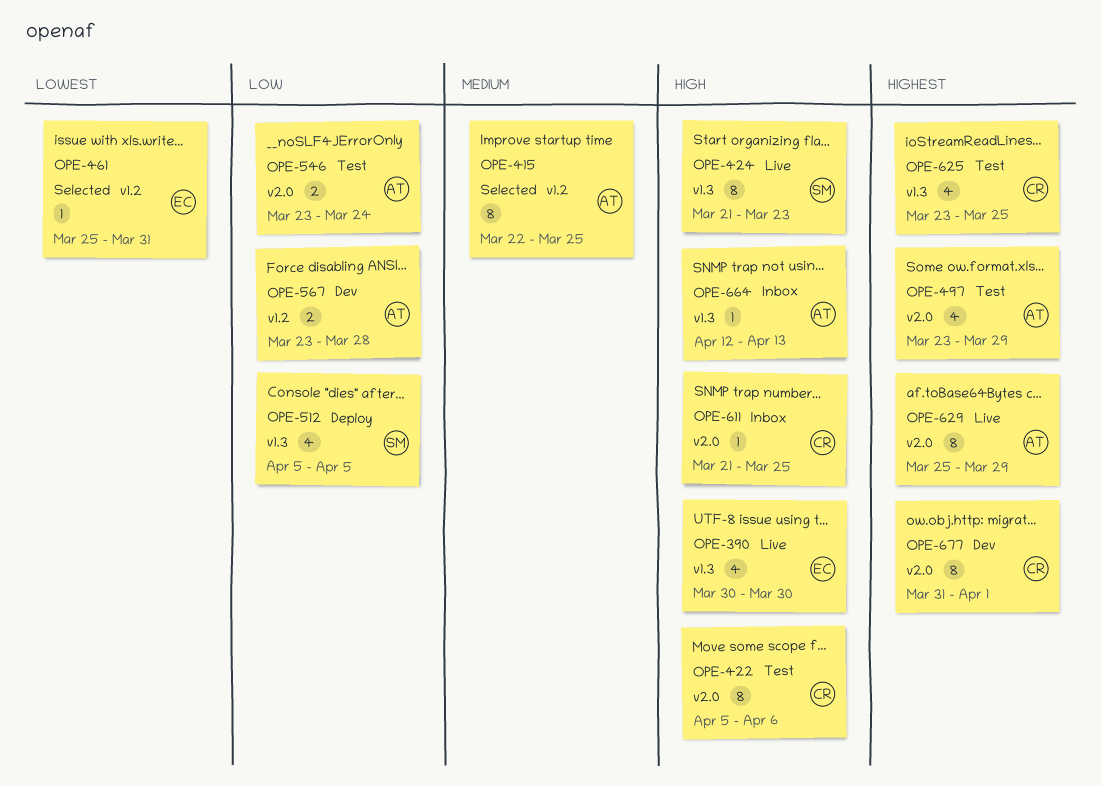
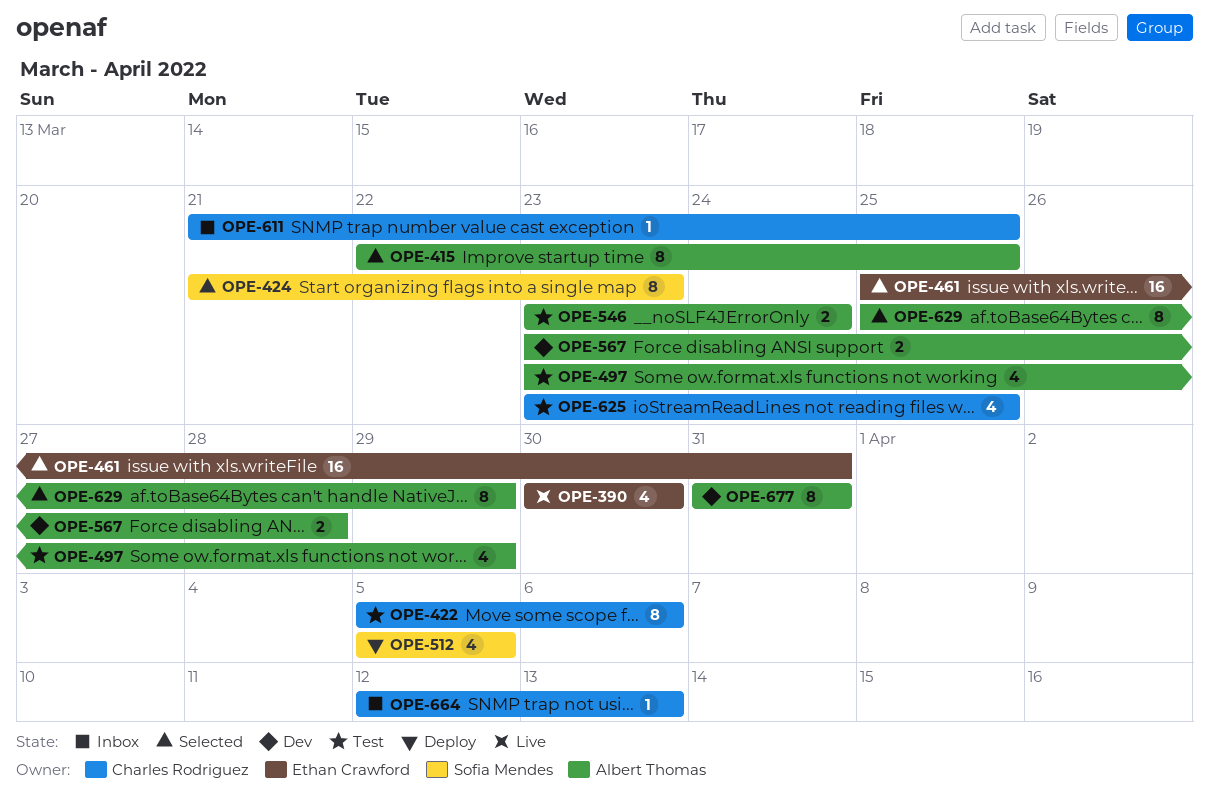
OPE-424, status: Live -> Selected
OPE-461, estimate: 1 -> 16
OPE-629, status: Live -> Selected
OPE-664, owner: Albert Thomas -> Charles Rodriguez
OPE-677, owner: Charles Rodriguez -> Albert Thomas
OPE-677, due: Apr 1 -> Mar 31

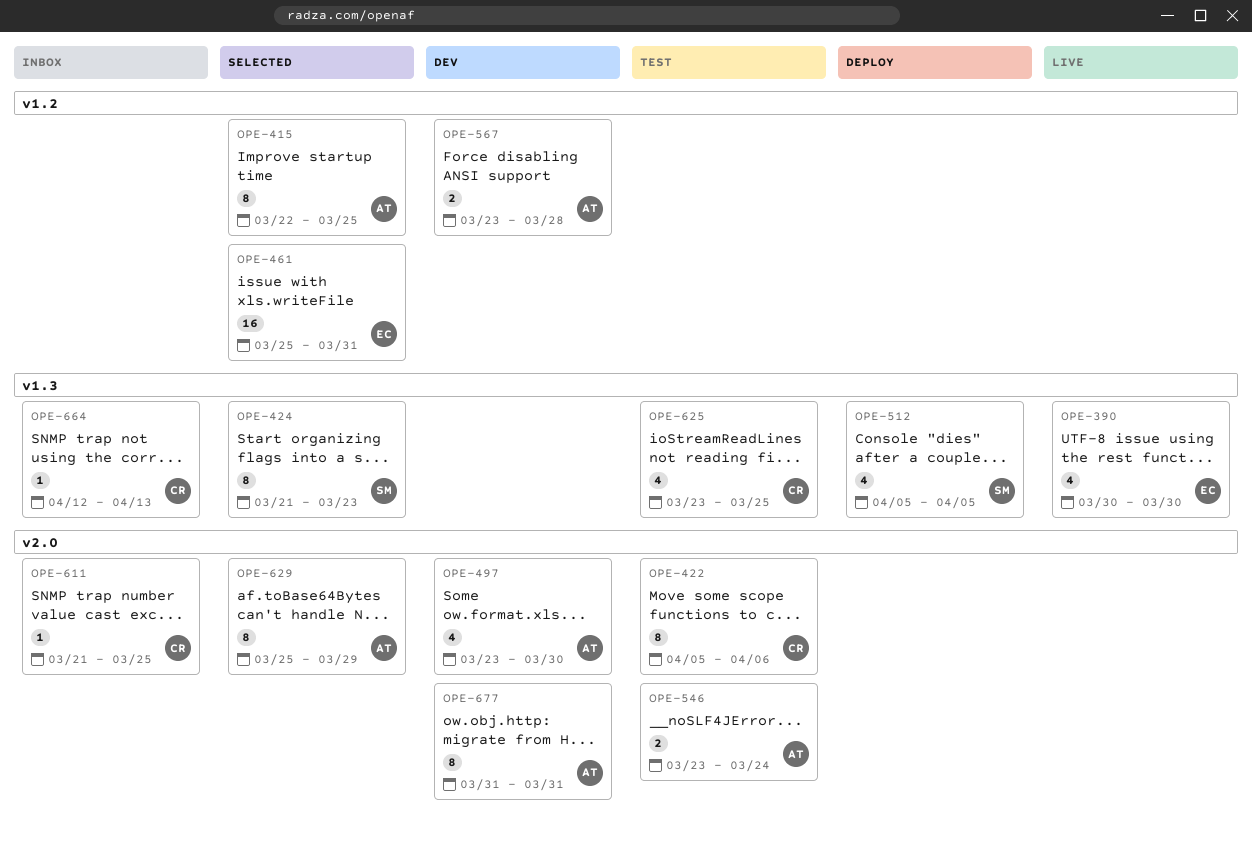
OPE-497, status: Test -> Dev
OPE-497, due: Mar 29 -> Mar 30

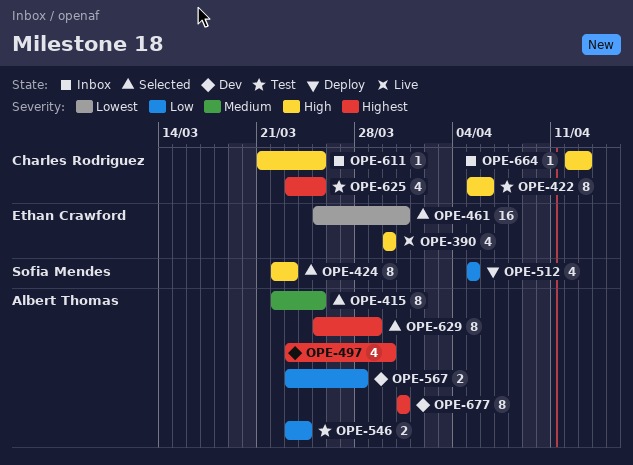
OPE-424, start: Mar 21 -> Mar 22

